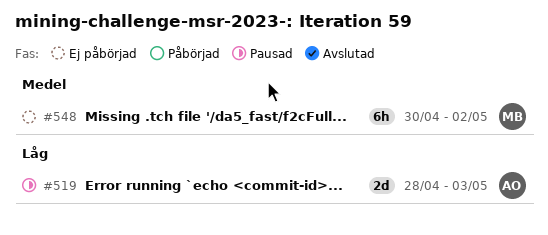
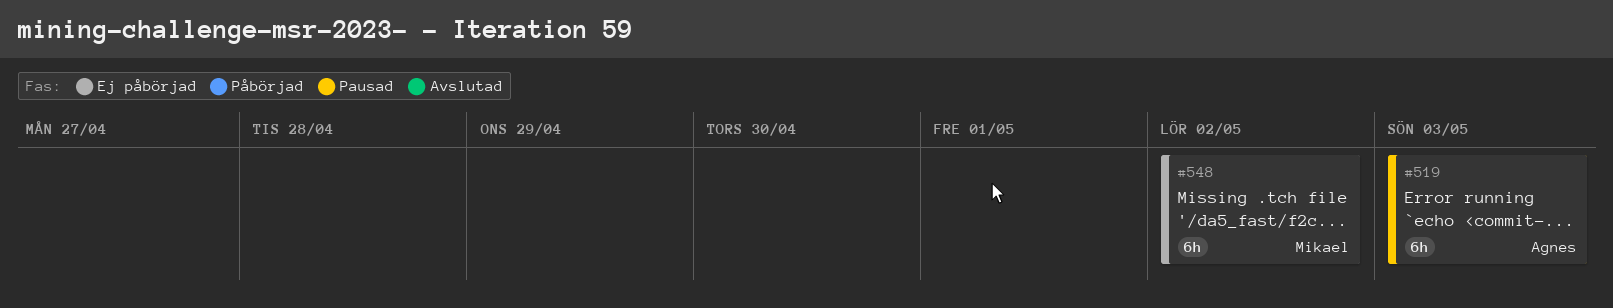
#519, estimate: 2d -> 6h

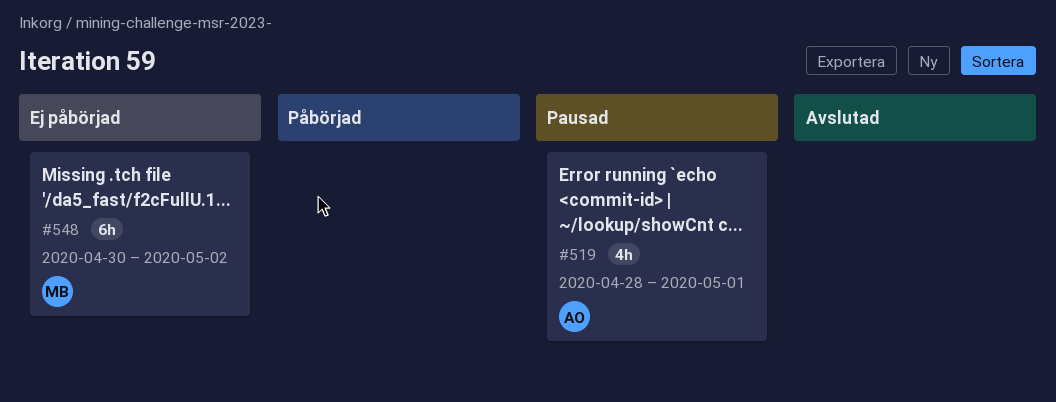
#519, estimate: 6h -> 4h
#519, due: May 3 -> May 1

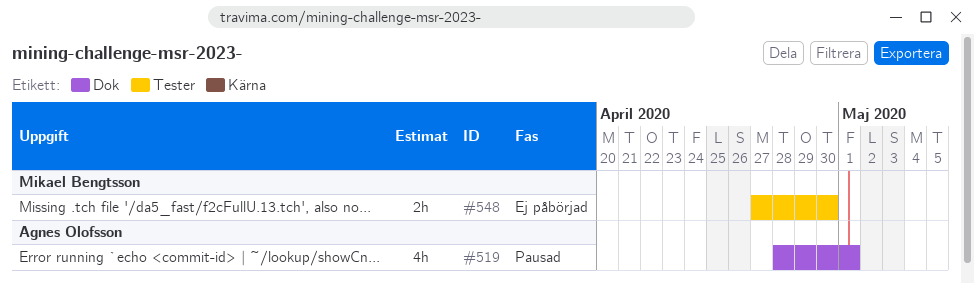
#548, estimate: 6h -> 2h
#548, start: Apr 30 -> Apr 27
#548, due: May 2 -> Apr 30

